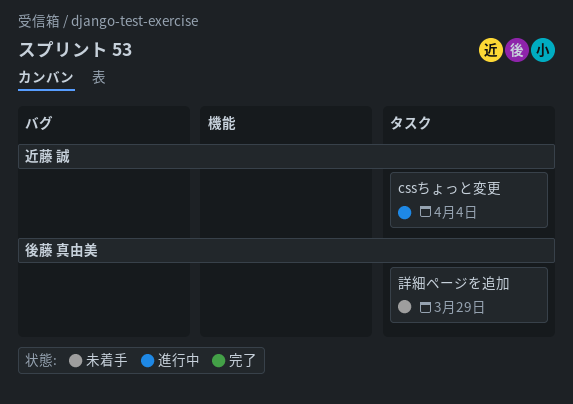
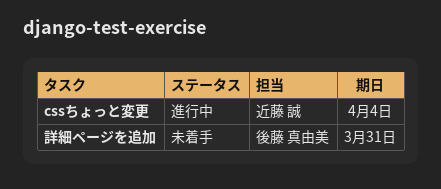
詳細ページを追加, due: Mar 29 -> Mar 31

